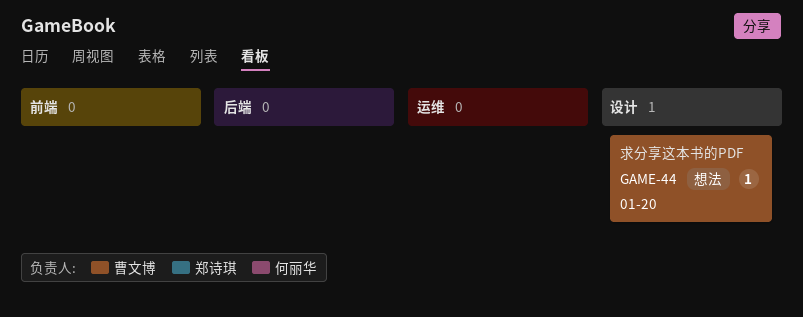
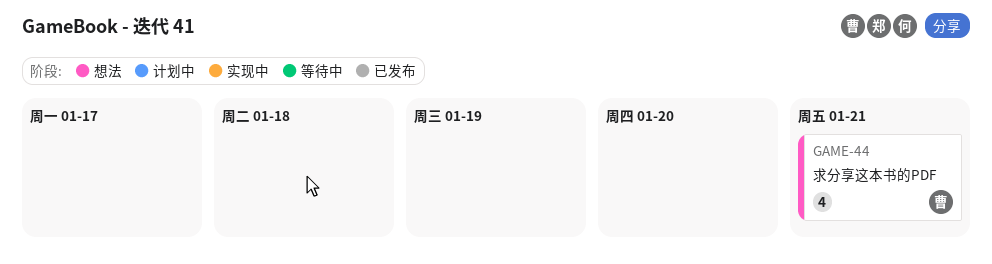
GAME-44, estimate: 1 -> 4
GAME-44, due: Jan 20 -> Jan 21

